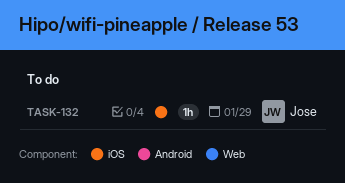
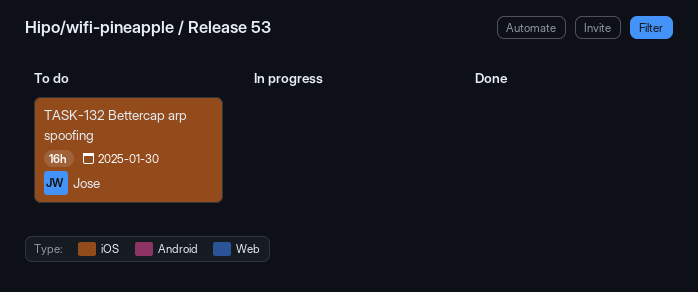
TASK-132, estimate: 1h -> 16h
TASK-132, due: Jan 29 -> Jan 30

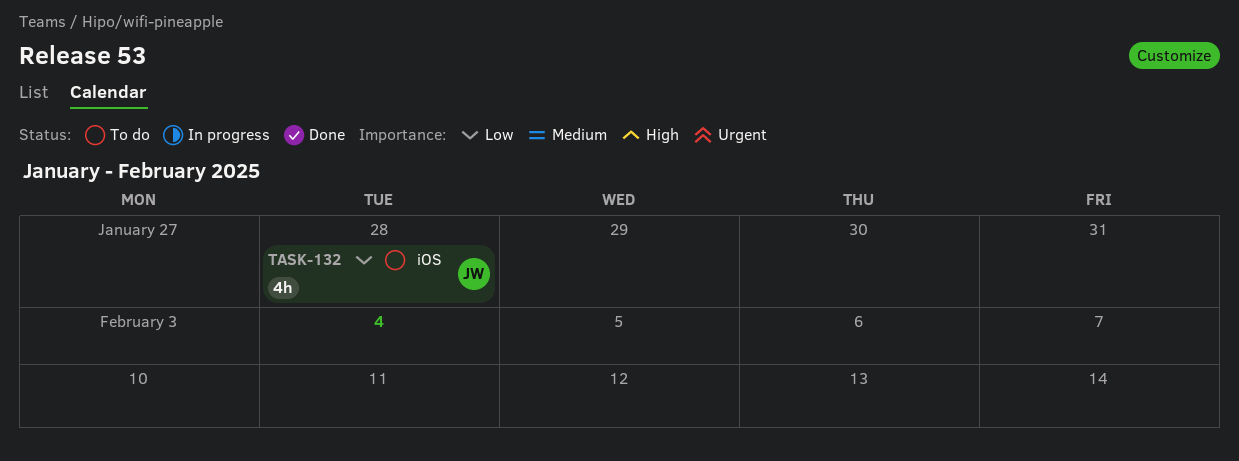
TASK-132, estimate: 16h -> 4h
TASK-132, due: Jan 30 -> Jan 28

